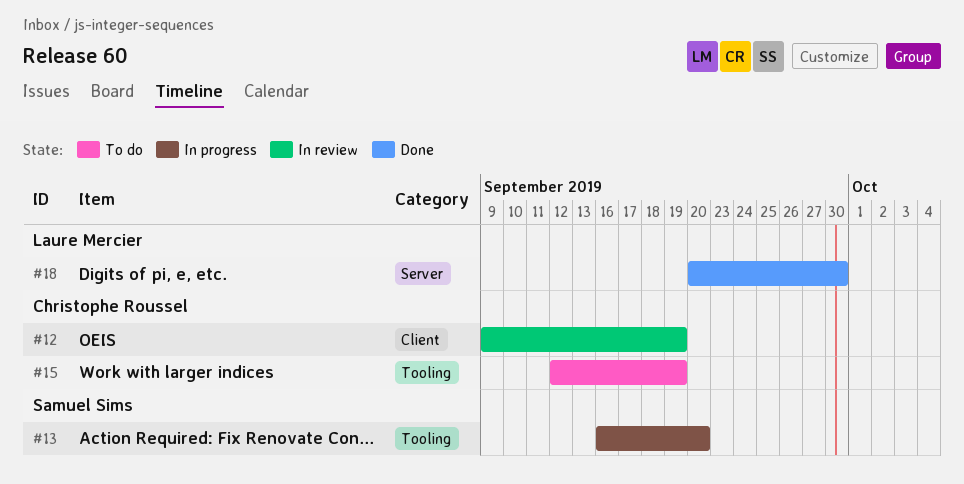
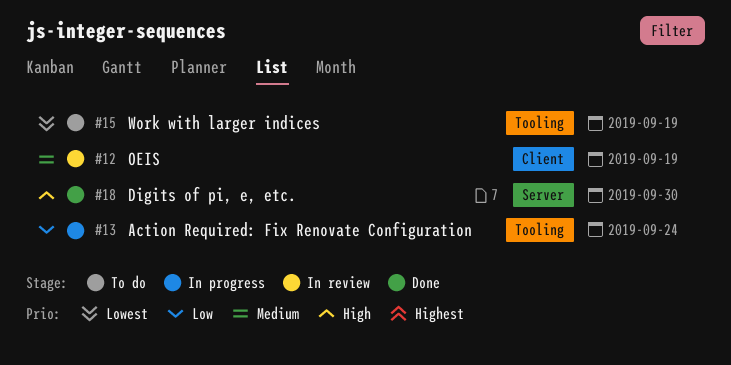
#13, due: Sep 20 -> Sep 24

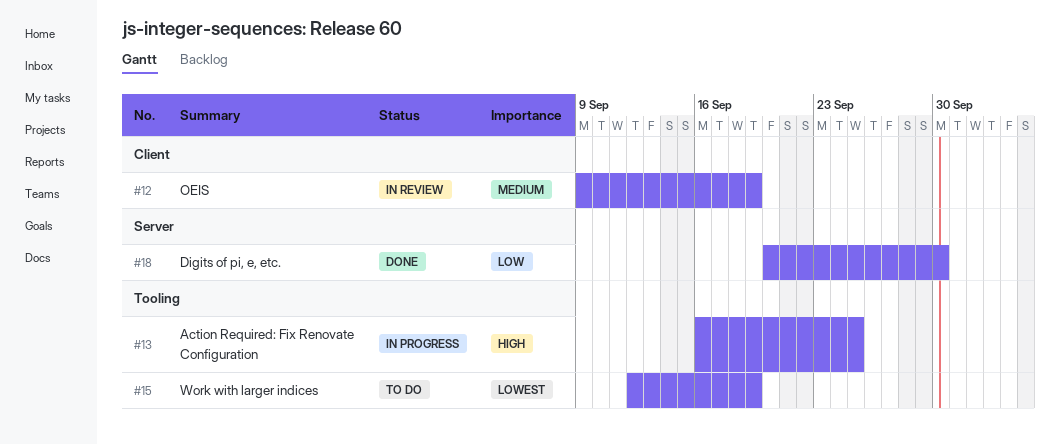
#13, priority: Low -> High
#13, due: Sep 24 -> Sep 25
#18, priority: High -> Low

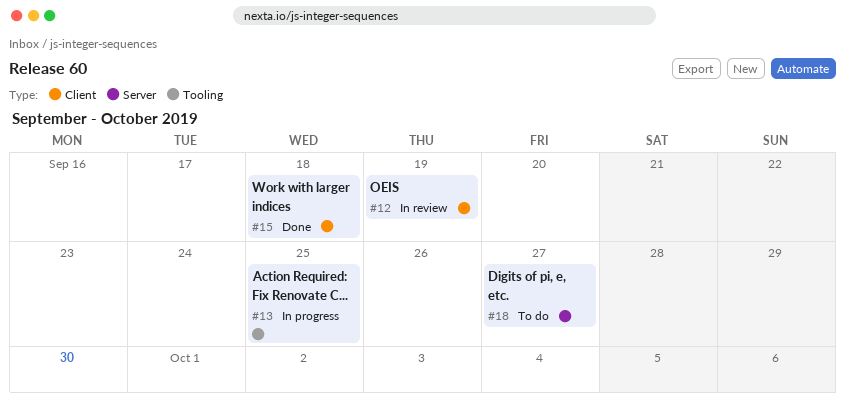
#15, status: To do -> Done
#15, label: Tooling -> Client
#15, due: Sep 19 -> Sep 18
#18, status: Done -> To do
#18, due: Sep 30 -> Sep 27

